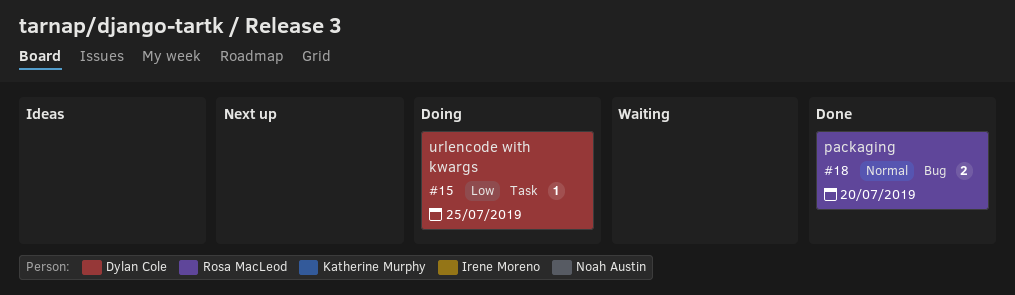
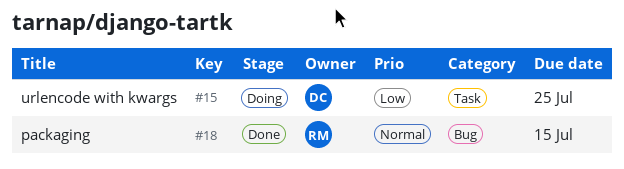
#18, due: Jul 20 -> Jul 15

